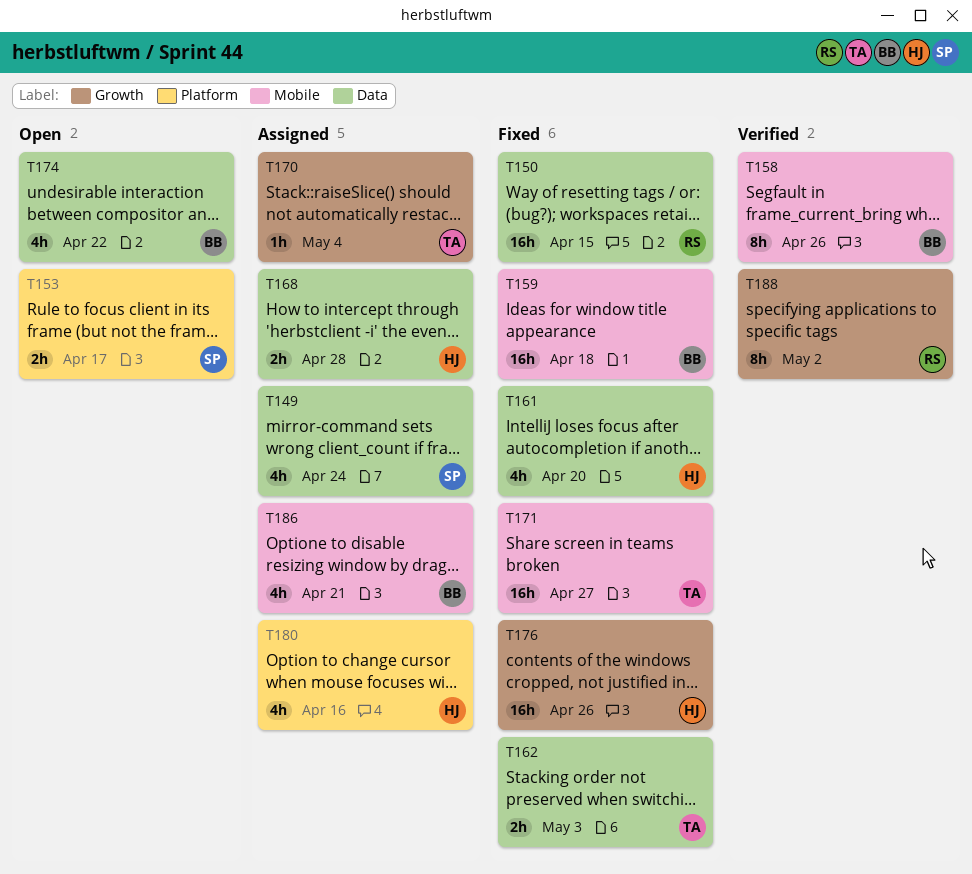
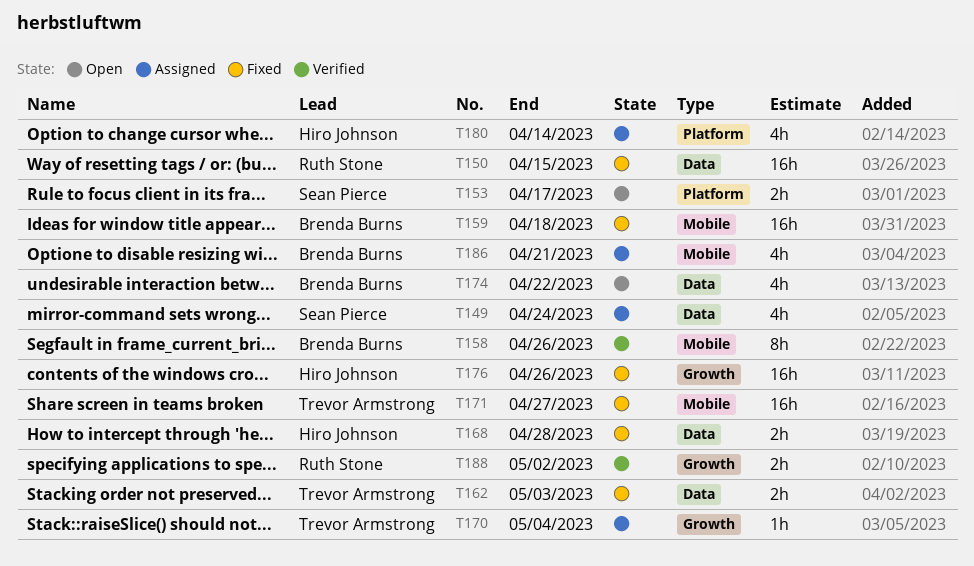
T161: present -> none
T168, status: Assigned -> Fixed
T180, due: Apr 16 -> Apr 14
T188, estimate: 8h -> 2h

